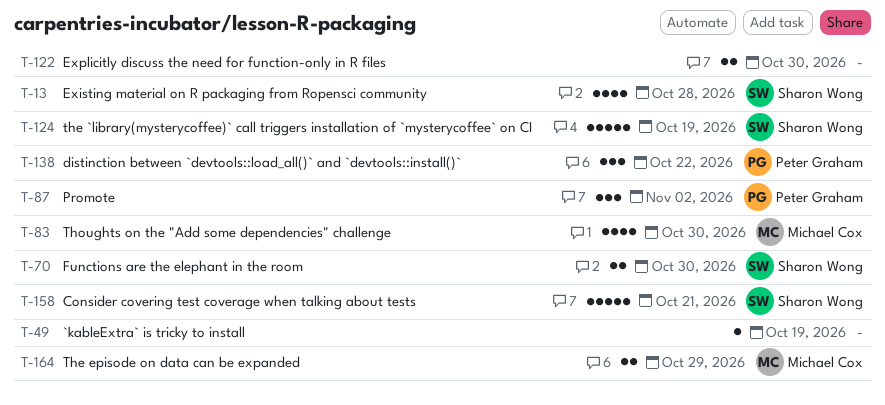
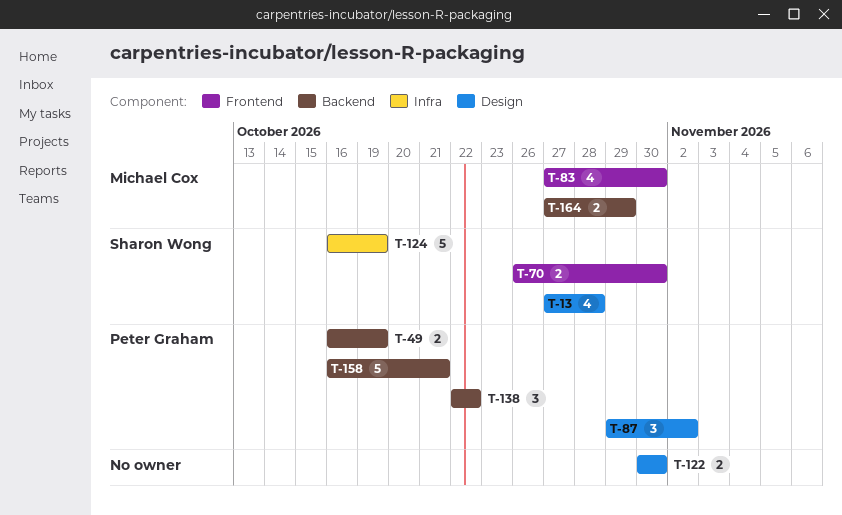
T-49, owner: none -> Peter Graham
T-49, estimate: 1 -> 2
T-158, owner: Sharon Wong -> Peter Graham

